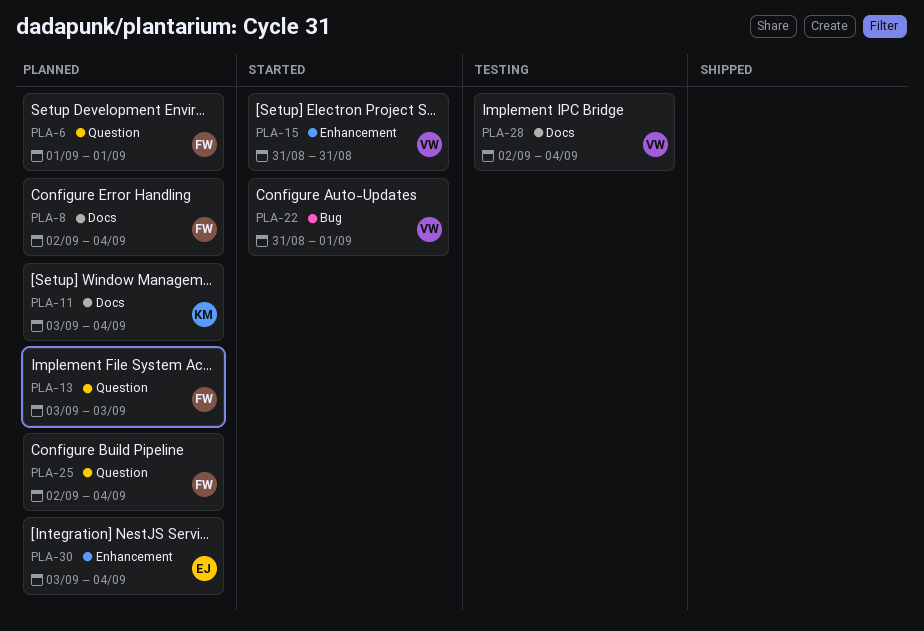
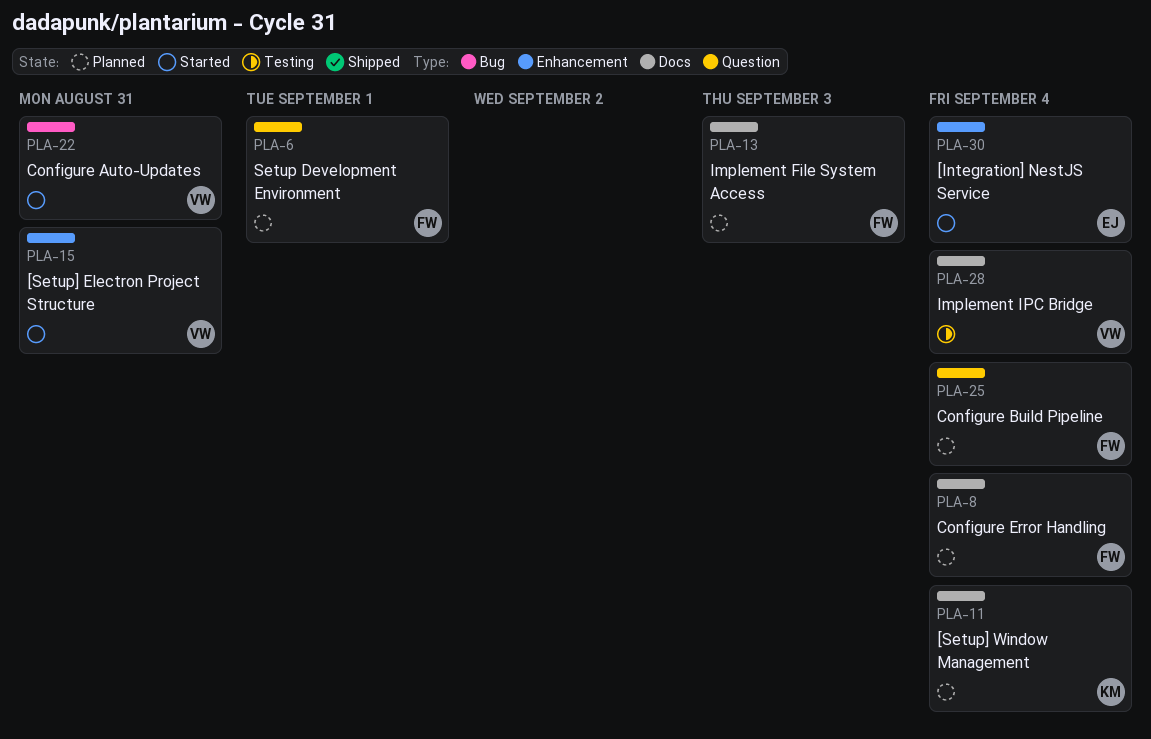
PLA-13, label: Question -> Docs
PLA-22, due: Sep 1 -> Aug 31
PLA-30, status: Planned -> Started

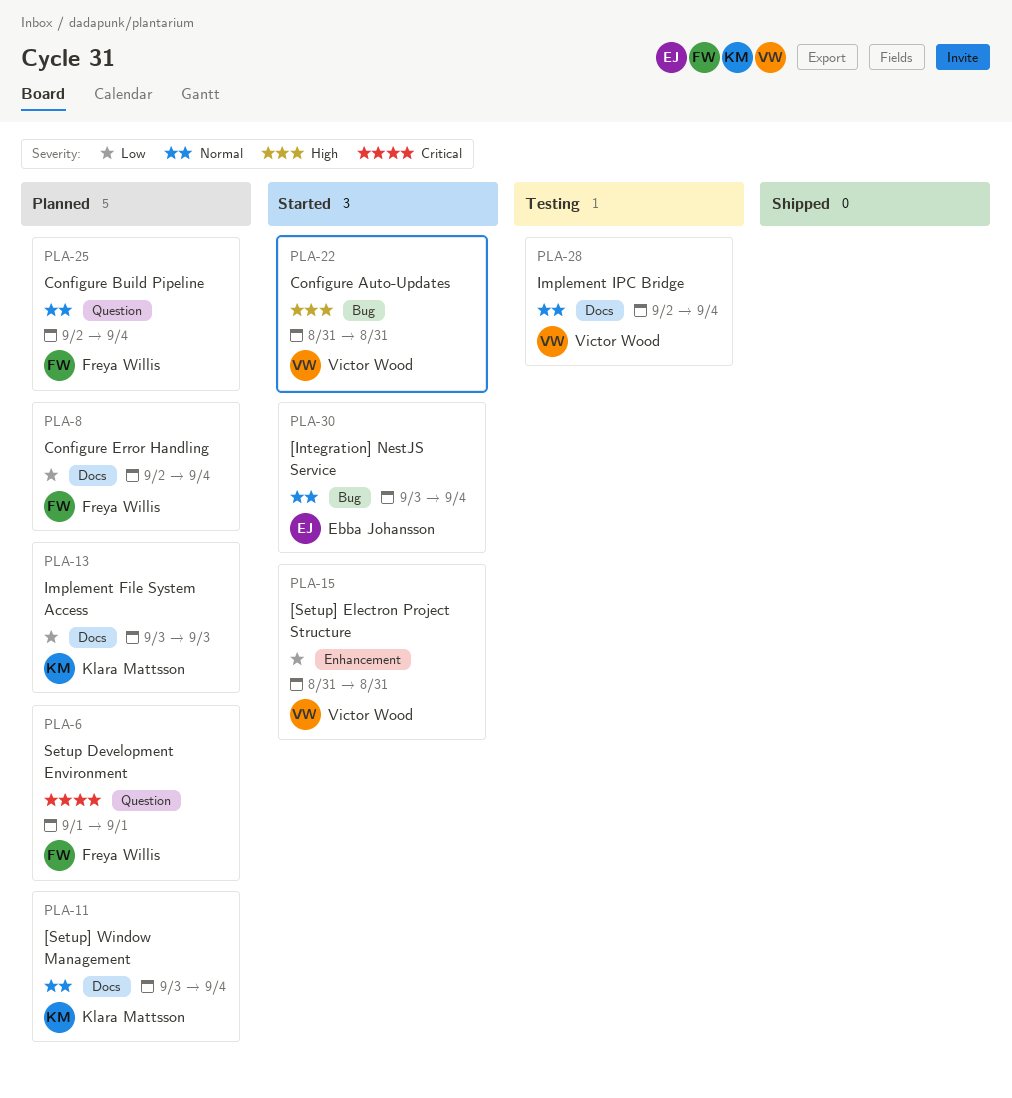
PLA-13, owner: Freya Willis -> Klara Mattsson
PLA-30, label: Enhancement -> Bug

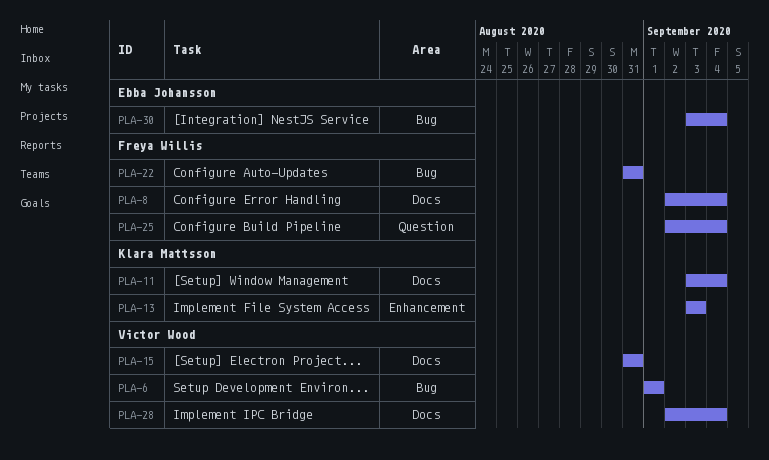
PLA-6, owner: Freya Willis -> Victor Wood
PLA-6, label: Question -> Bug
PLA-13, label: Docs -> Enhancement
PLA-15, label: Enhancement -> Docs
PLA-22, owner: Victor Wood -> Freya Willis

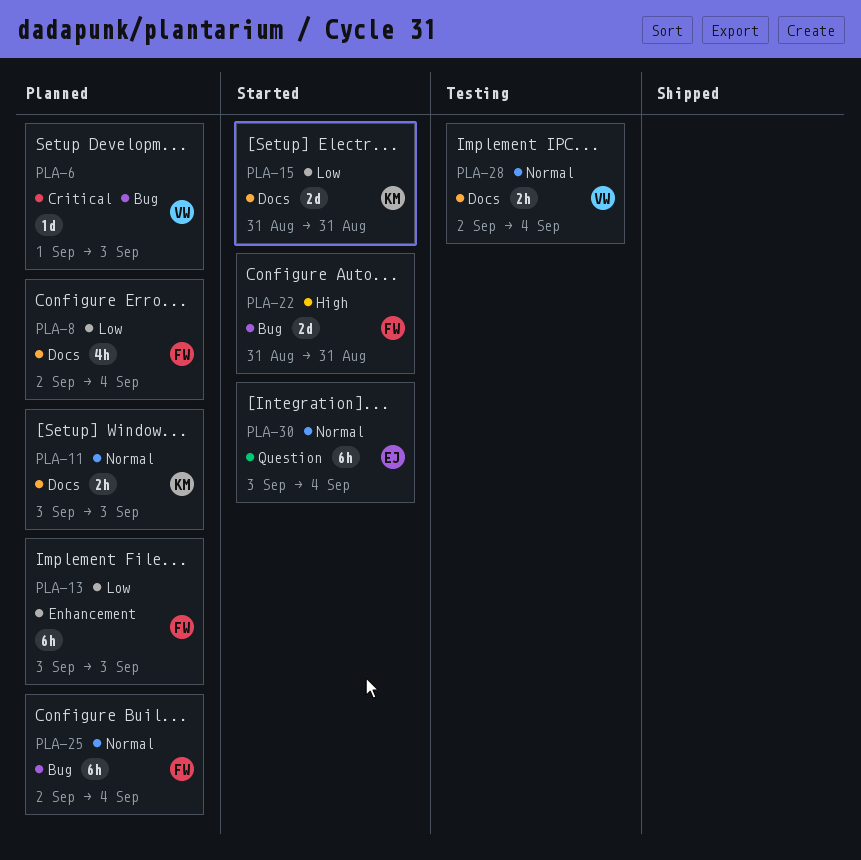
PLA-6, due: Sep 1 -> Sep 3
PLA-11, due: Sep 4 -> Sep 3
PLA-13, owner: Klara Mattsson -> Freya Willis
PLA-15, owner: Victor Wood -> Klara Mattsson
PLA-25, label: Question -> Bug
PLA-30, label: Bug -> Question

